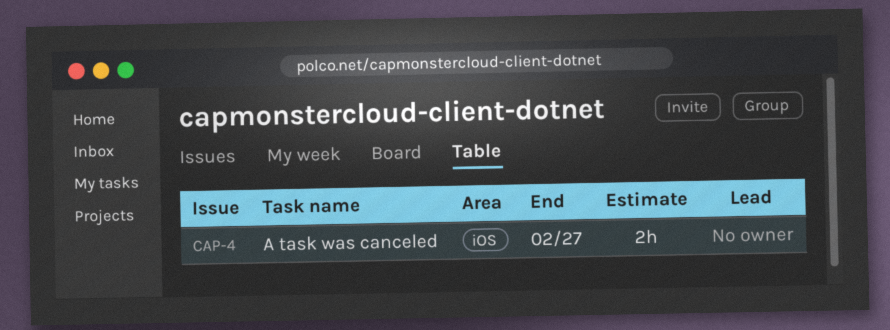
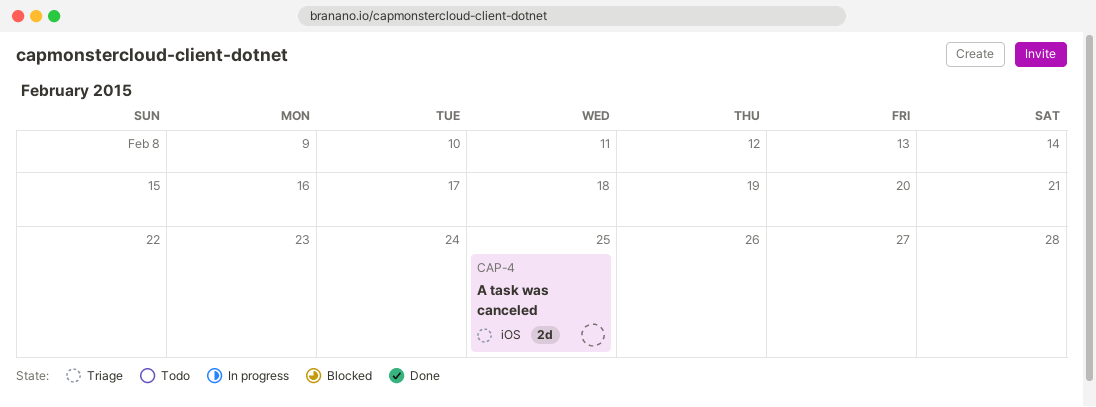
CAP-4, estimate: 2h -> 2d
CAP-4, due: Feb 27 -> Feb 25

